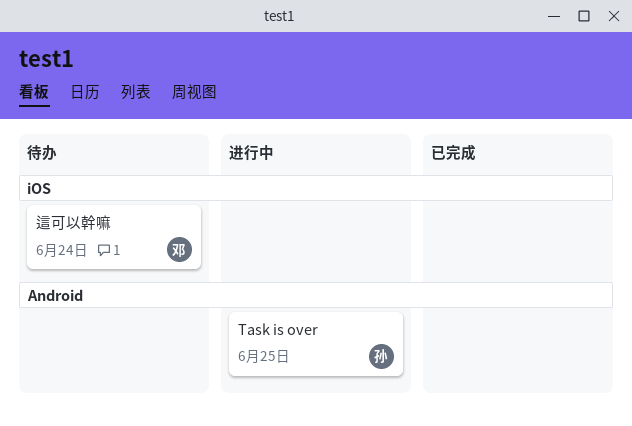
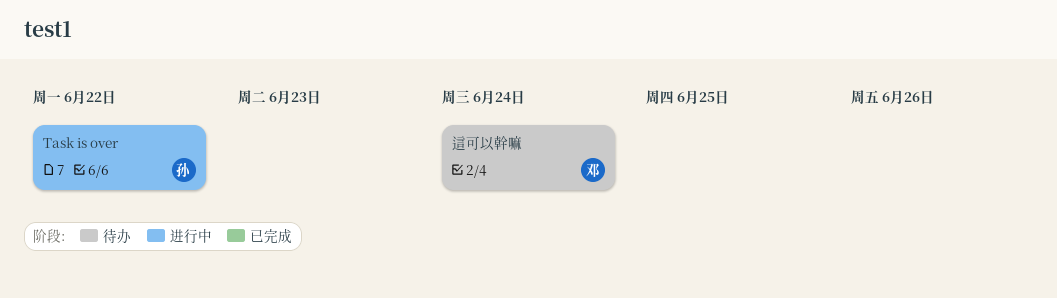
Task is over, due: Jun 25 -> Jun 22

